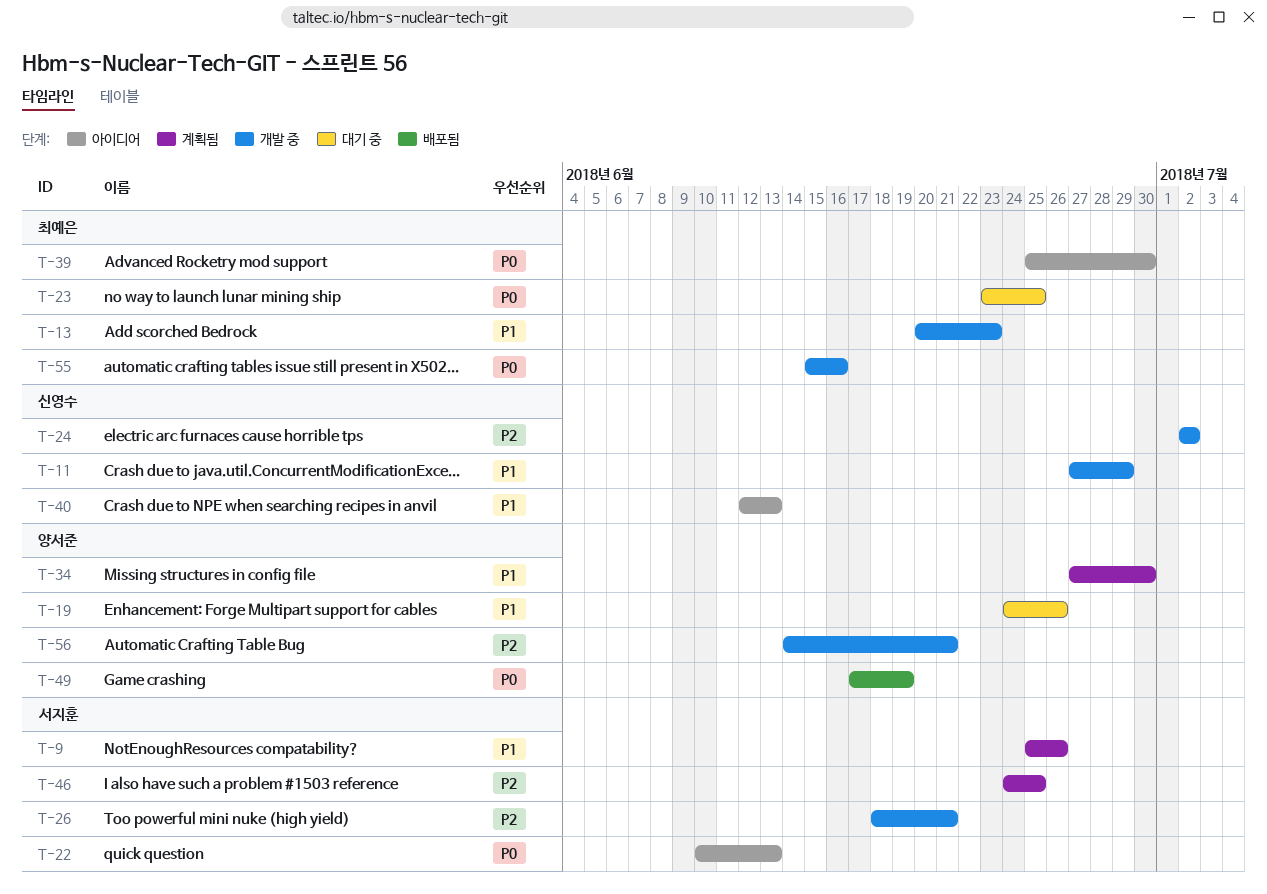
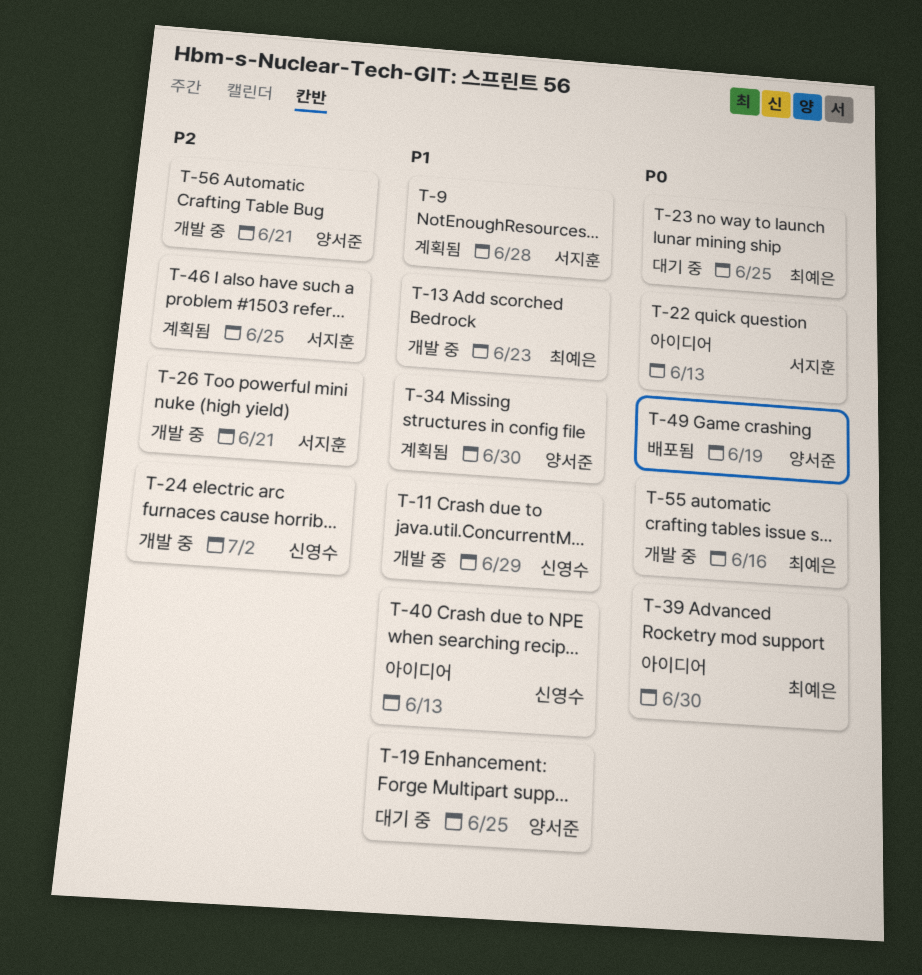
T-9, due: Jun 26 -> Jun 28
T-19, due: Jun 26 -> Jun 25

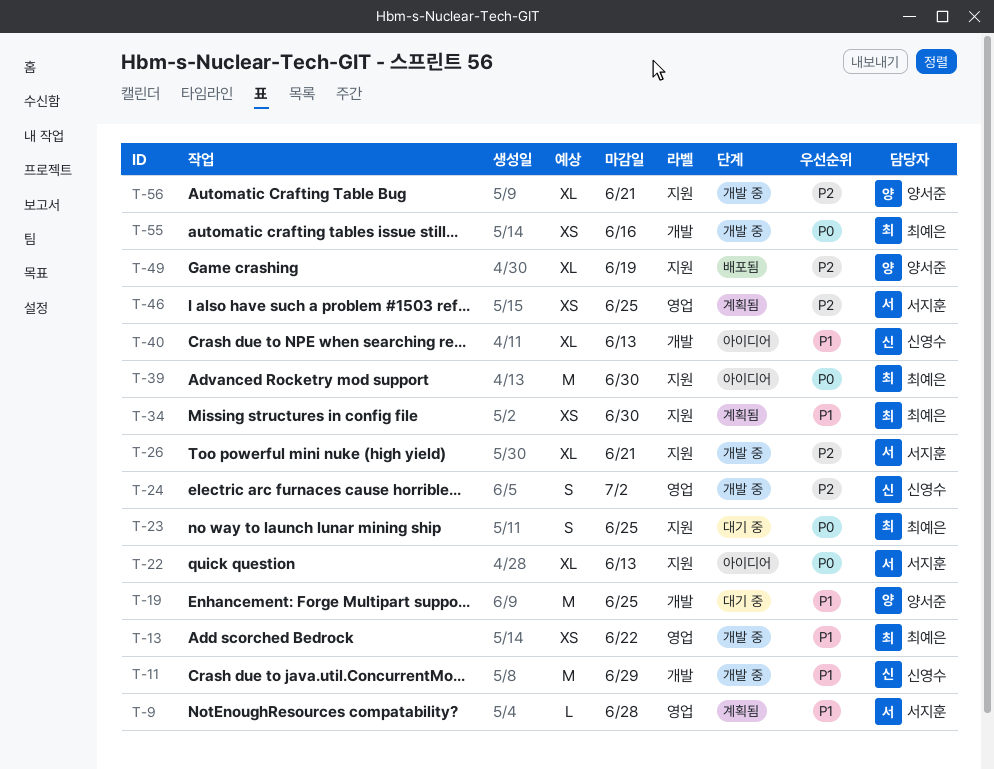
T-13, due: Jun 23 -> Jun 22
T-34, owner: 양서준 -> 최예은
T-49, priority: P0 -> P2

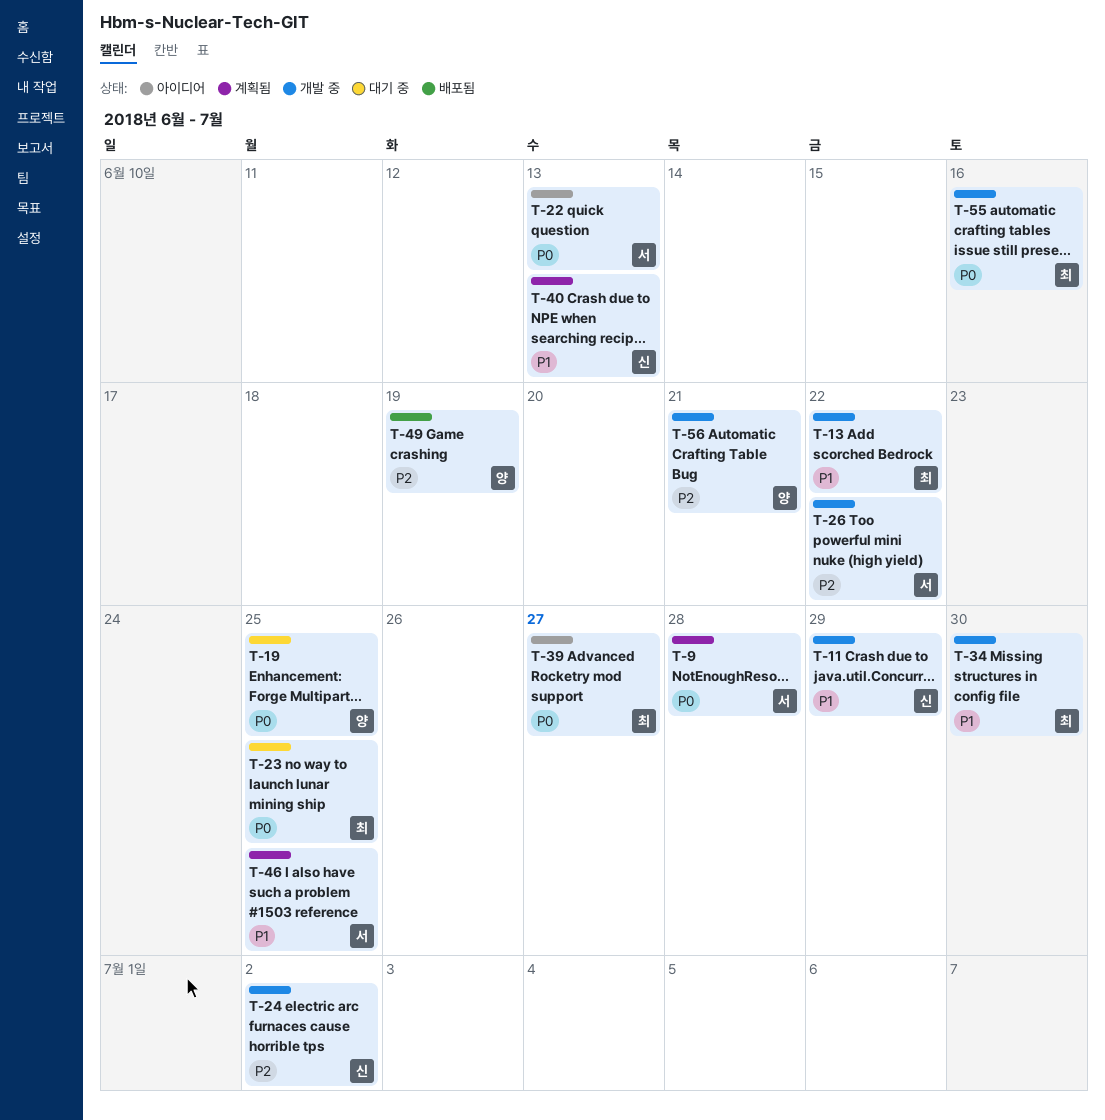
T-9, priority: P1 -> P0
T-19, priority: P1 -> P0
T-26, due: Jun 21 -> Jun 22
T-34, status: 계획됨 -> 개발 중
T-39, due: Jun 30 -> Jun 27
T-40, status: 아이디어 -> 계획됨
T-46, priority: P2 -> P1

